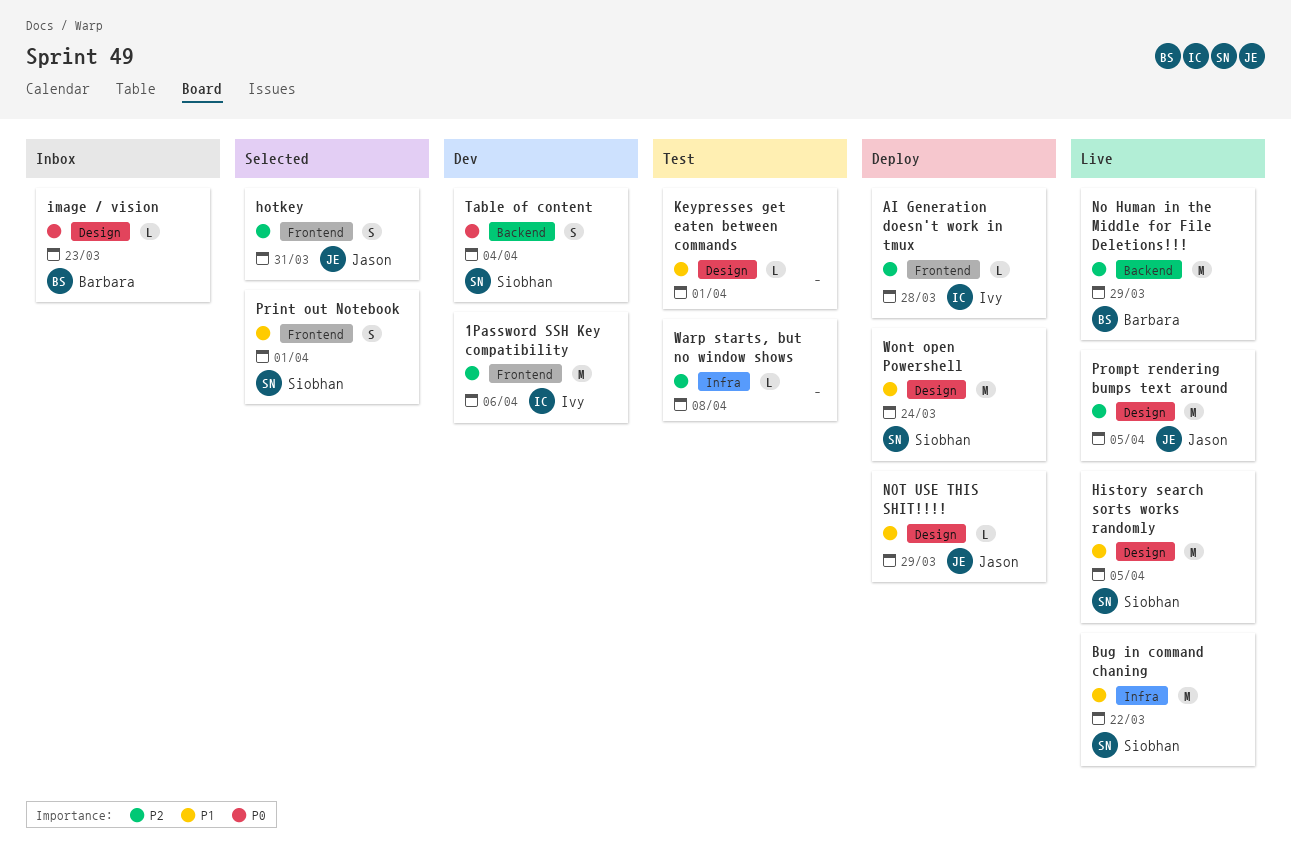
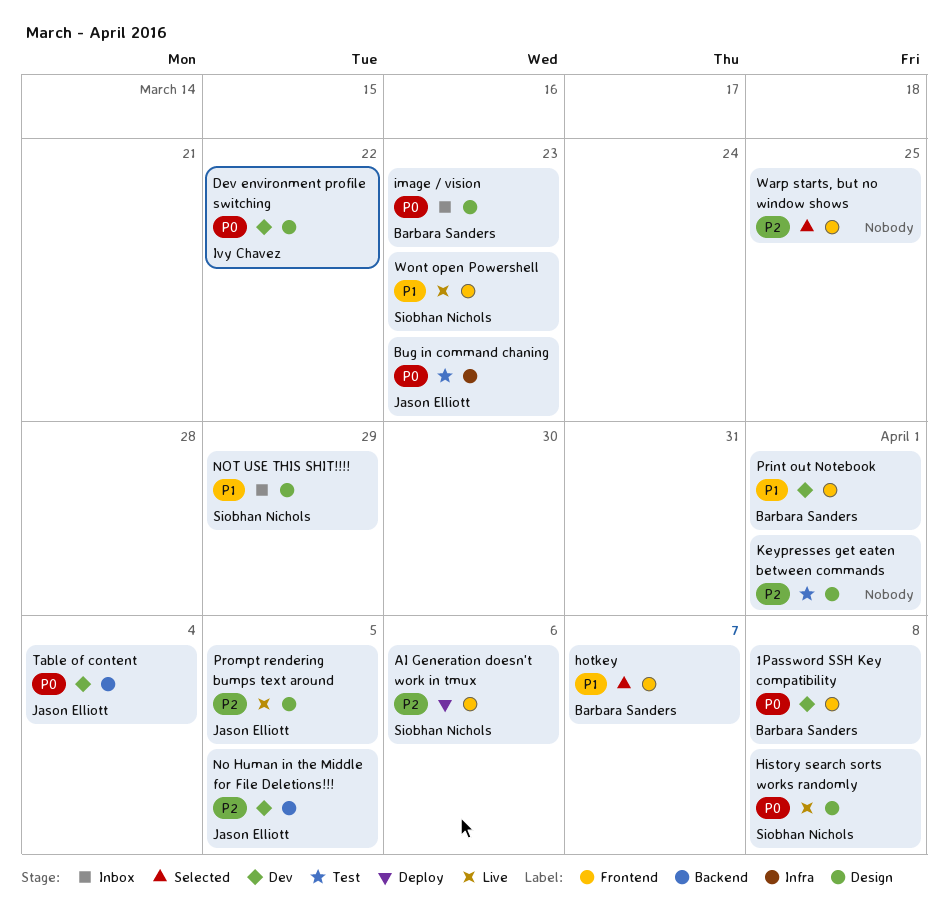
1Password SSH Key compatibility, owner: Ivy Chavez -> Barbara Sanders
1Password SSH Key compatibility, priority: P2 -> P0
1Password SSH Key compatibility, due: Apr 6 -> Apr 8
AI Generation doesn't work in tmux, owner: Ivy Chavez -> Siobhan Nichols
AI Generation doesn't work in tmux, due: Mar 28 -> Apr 6
Bug in command chaning, status: Live -> Test
Bug in command chaning, owner: Siobhan Nichols -> Jason Elliott
Bug in command chaning, priority: P1 -> P0
Bug in command chaning, due: Mar 22 -> Mar 23
Dev environment profile switching: none -> present
History search sorts works randomly, priority: P1 -> P0
History search sorts works randomly, due: Apr 5 -> Apr 8
hotkey, owner: Jason Elliott -> Barbara Sanders
hotkey, priority: P2 -> P1
hotkey, due: Mar 31 -> Apr 7
Keypresses get eaten between commands, priority: P1 -> P2
No Human in the Middle for File Deletions!!!, status: Live -> Dev
No Human in the Middle for File Deletions!!!, owner: Barbara Sanders -> Jason Elliott
No Human in the Middle for File Deletions!!!, due: Mar 29 -> Apr 5
NOT USE THIS SHIT!!!!, status: Deploy -> Inbox
NOT USE THIS SHIT!!!!, owner: Jason Elliott -> Siobhan Nichols
Print out Notebook, status: Selected -> Dev
Print out Notebook, owner: Siobhan Nichols -> Barbara Sanders
Table of content, owner: Siobhan Nichols -> Jason Elliott
Warp starts, but no window shows, status: Test -> Selected
Warp starts, but no window shows, label: Infra -> Frontend
Warp starts, but no window shows, due: Apr 8 -> Mar 25
Wont open Powershell, status: Deploy -> Live
Wont open Powershell, label: Design -> Frontend
Wont open Powershell, due: Mar 24 -> Mar 23

